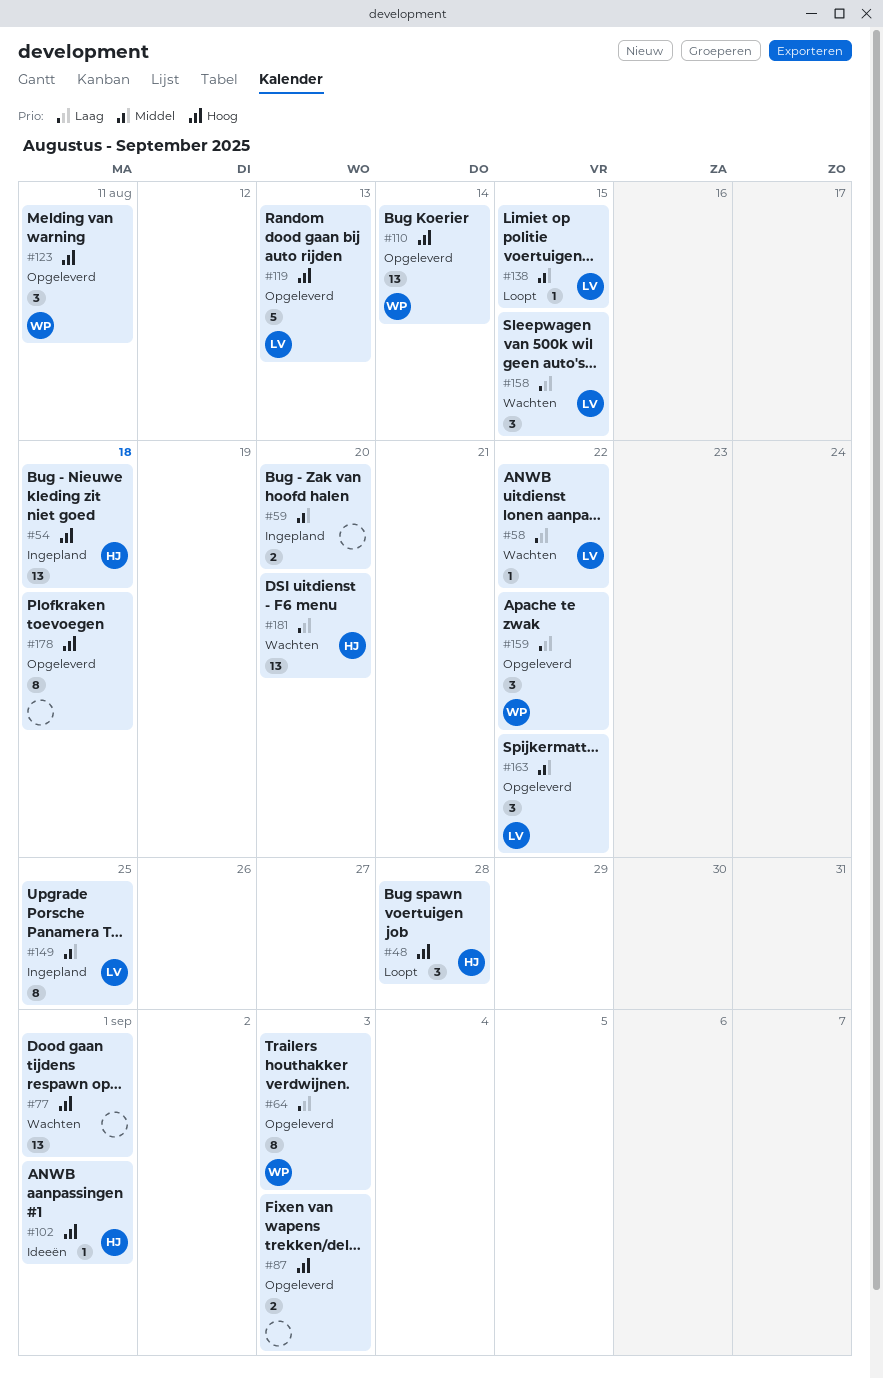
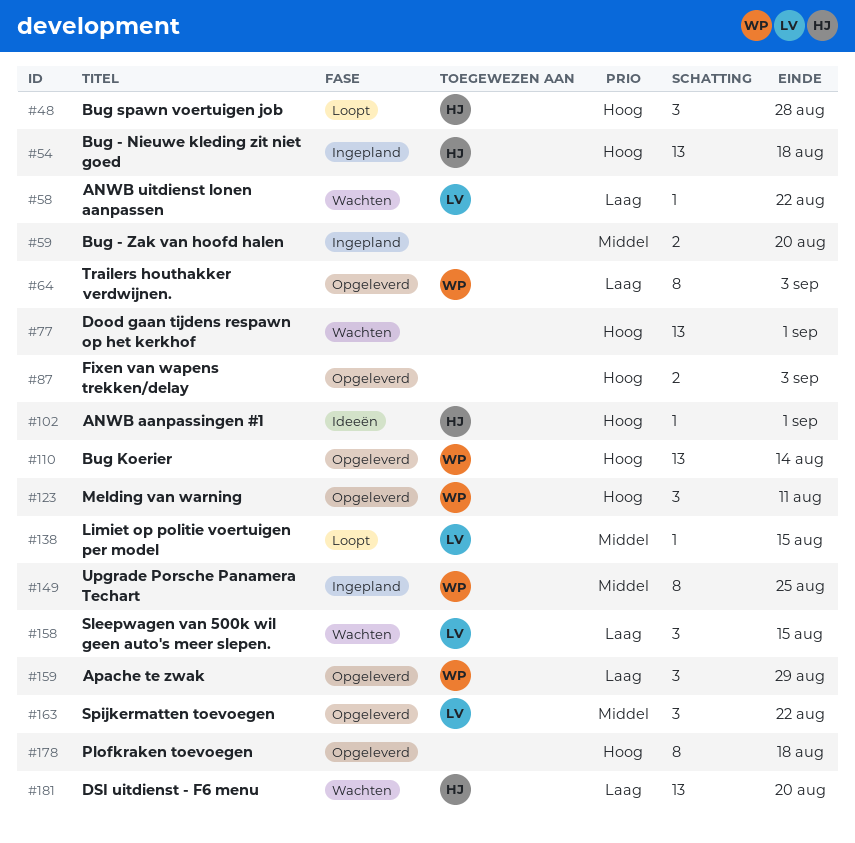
#119: present -> none
#149, owner: LV -> WP
#159, due: Aug 22 -> Aug 29

